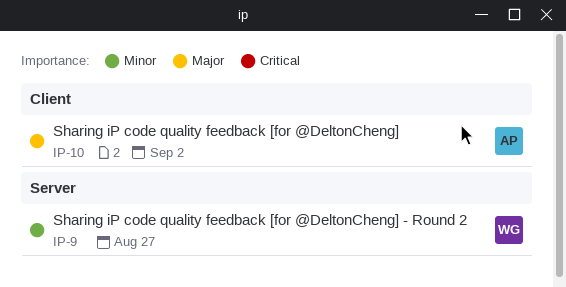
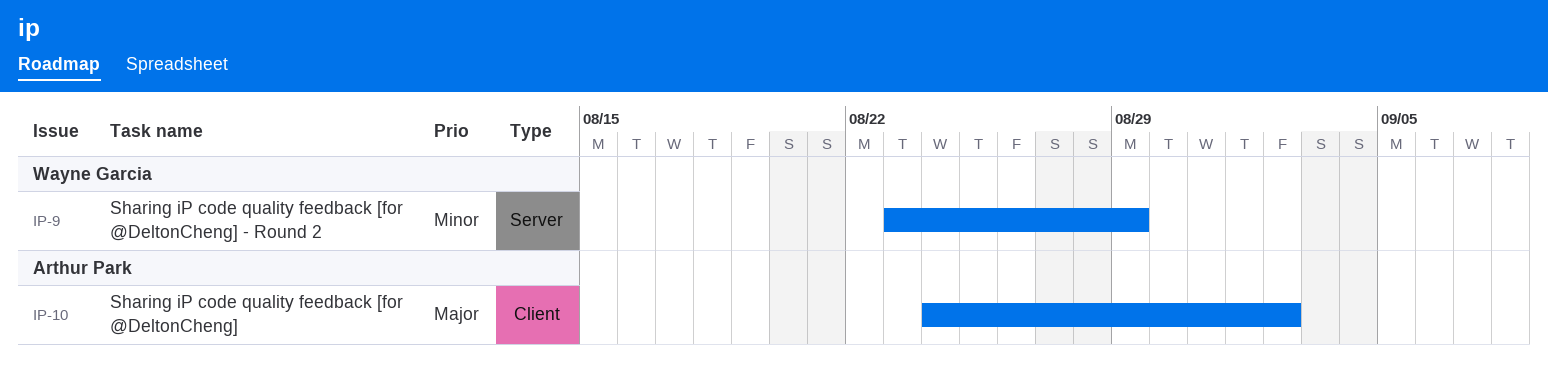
IP-9, due: Aug 27 -> Aug 29

